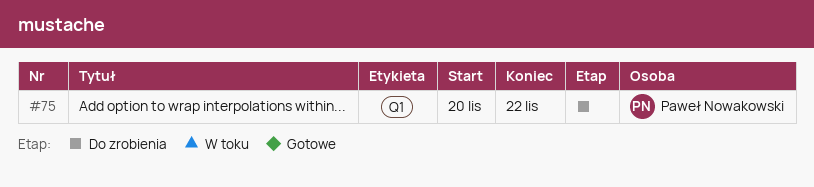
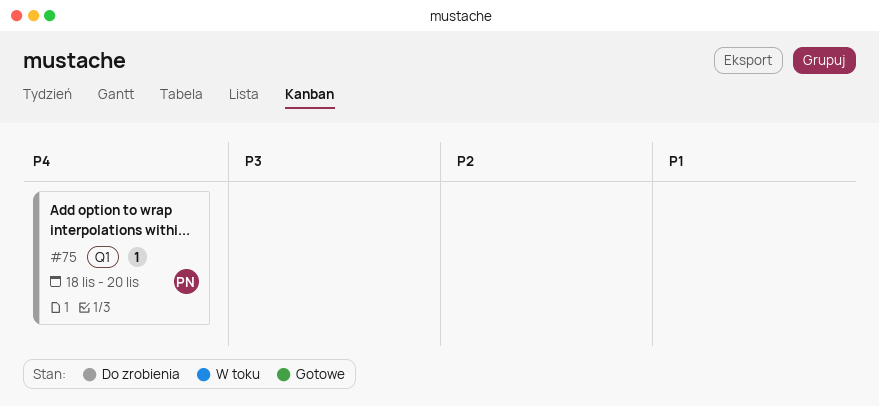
#75, start: Nov 20 -> Nov 18
#75, due: Nov 22 -> Nov 20

